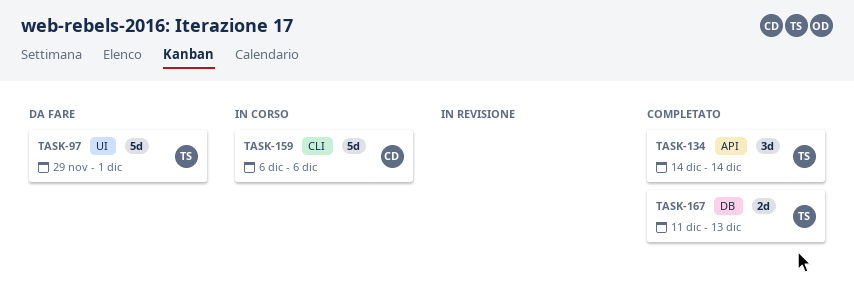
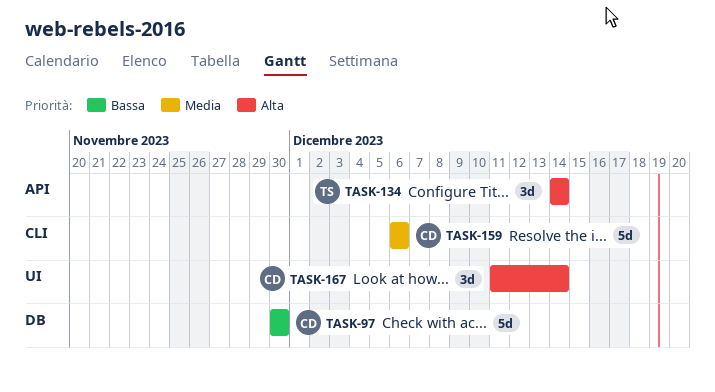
TASK-97, owner: TS -> CD
TASK-97, label: UI -> DB
TASK-97, start: Nov 29 -> Nov 30
TASK-97, due: Dec 1 -> Nov 30
TASK-167, owner: TS -> CD
TASK-167, label: DB -> UI
TASK-167, estimate: 2d -> 3d
TASK-167, due: Dec 13 -> Dec 14

